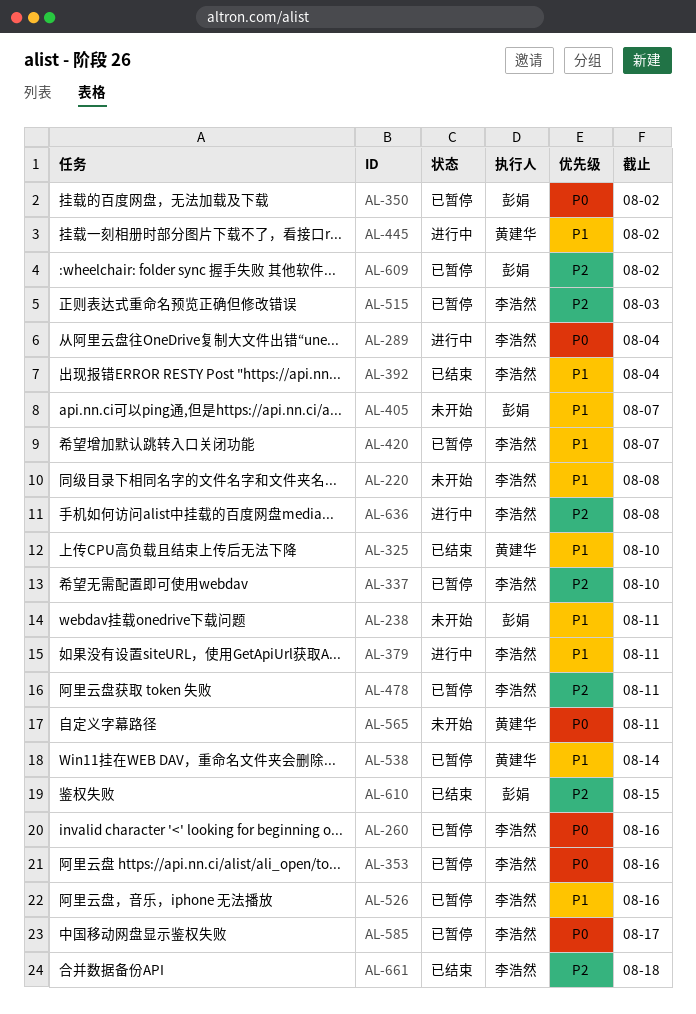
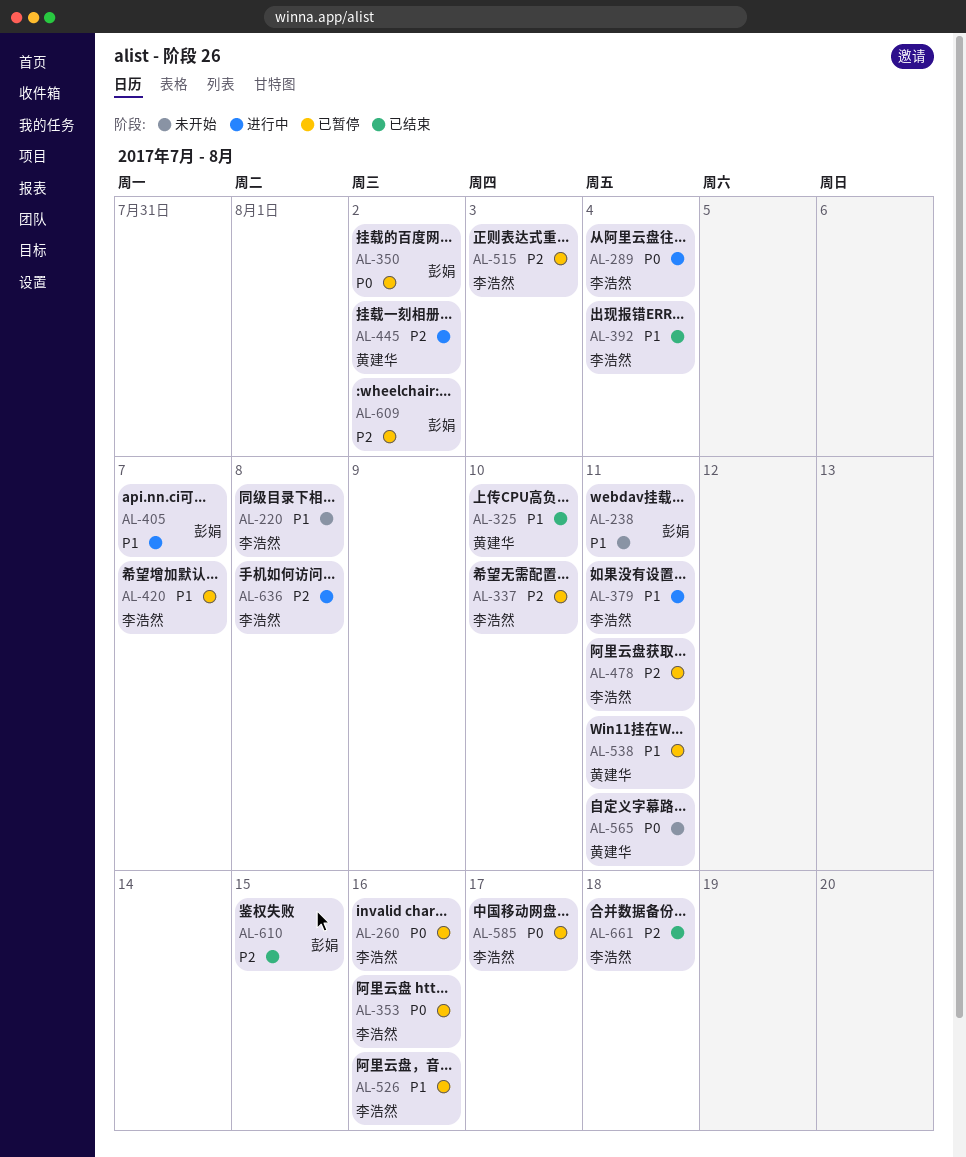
AL-405, status: 未开始 -> 进行中
AL-445, priority: P1 -> P2
AL-538, due: Aug 14 -> Aug 11

